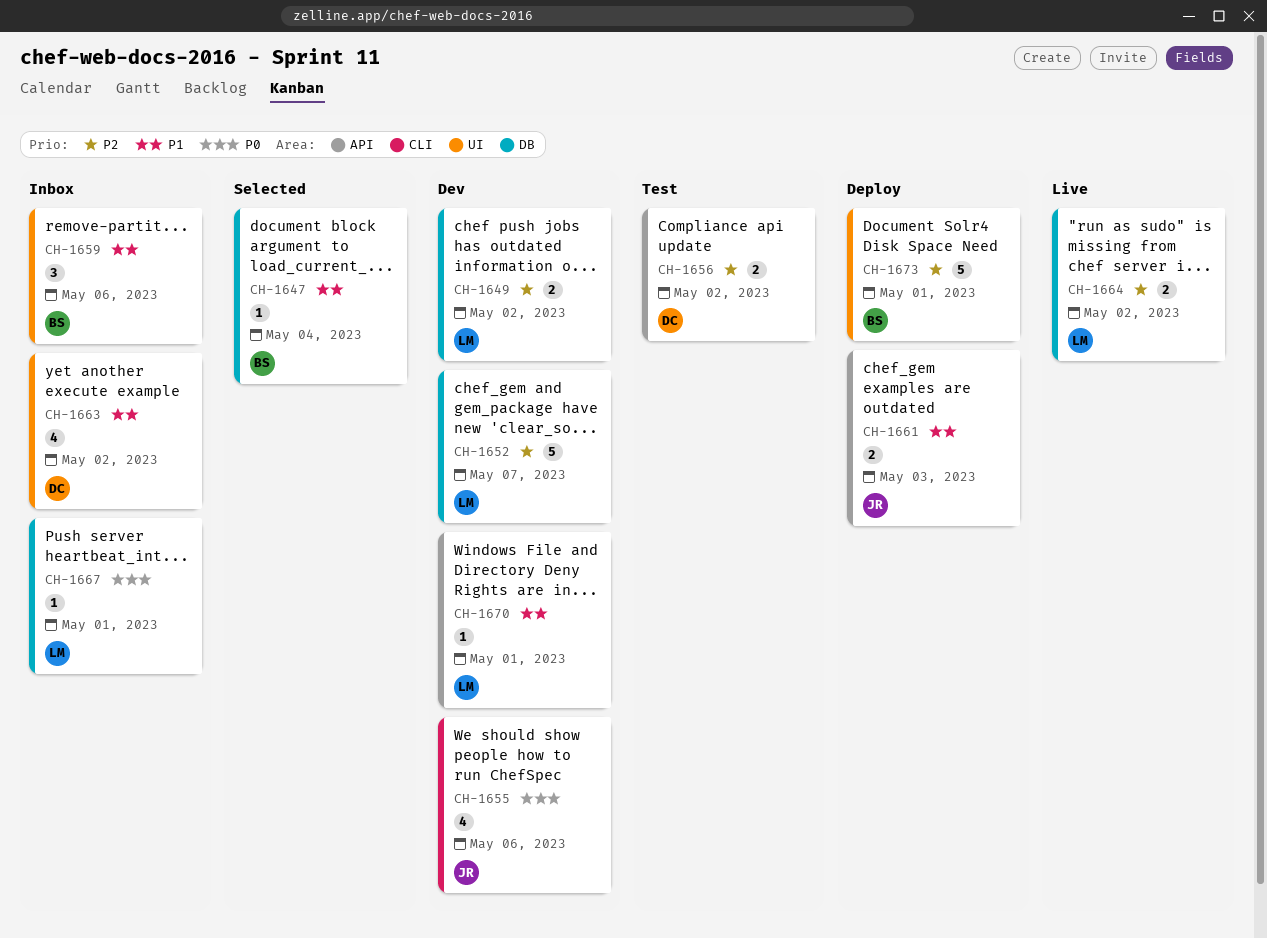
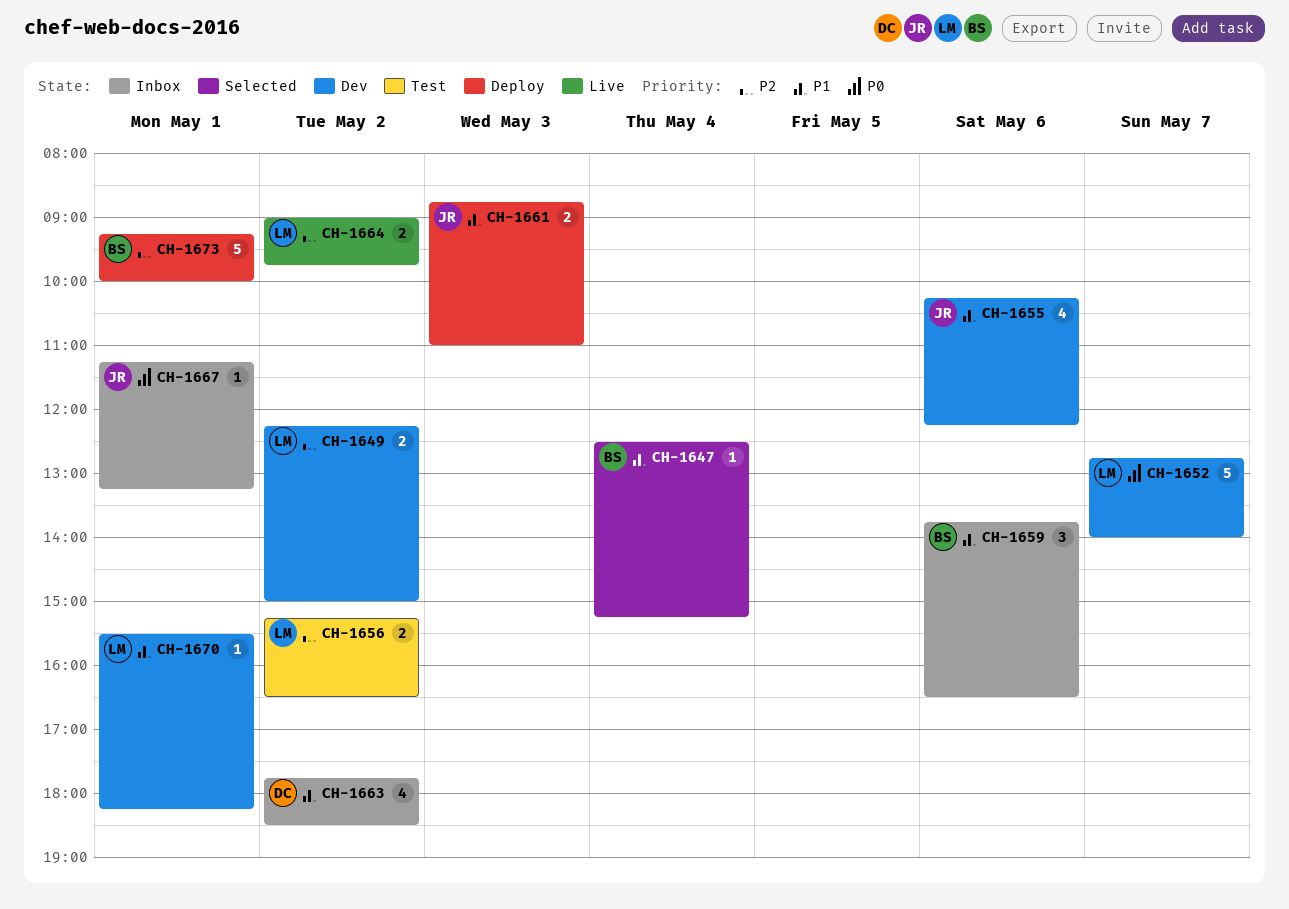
CH-1652, priority: P2 -> P0
CH-1655, priority: P0 -> P1
CH-1656, owner: DC -> LM
CH-1667, owner: LM -> JR

